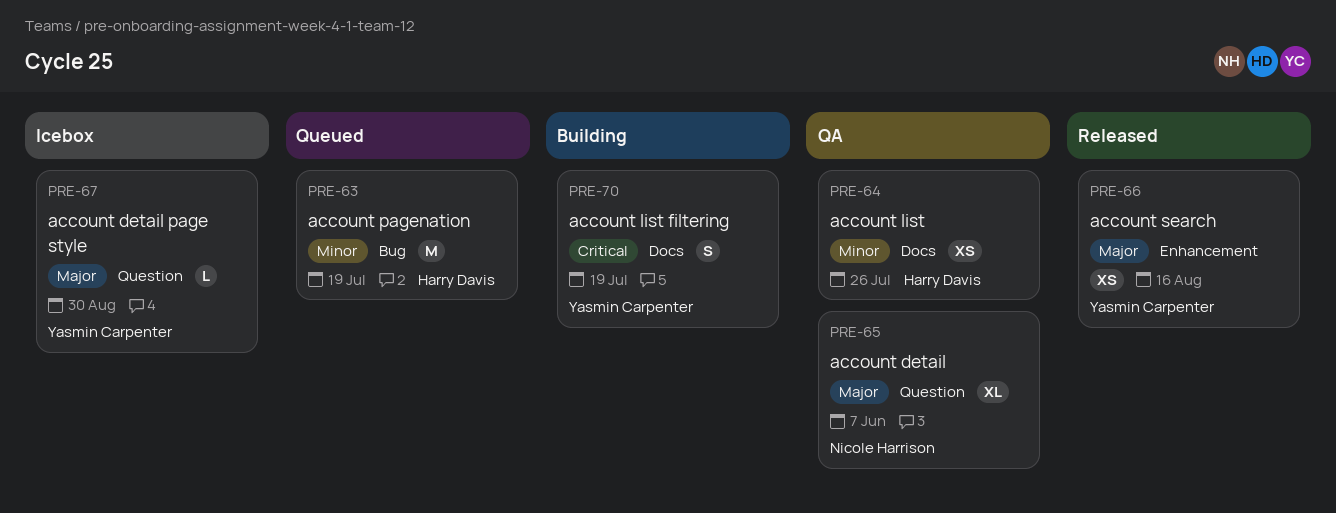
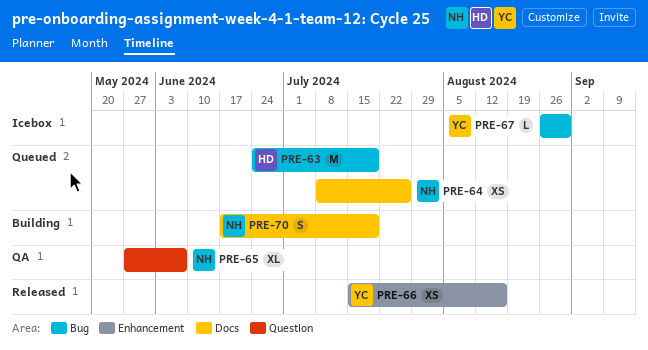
PRE-64, status: QA -> Queued
PRE-64, owner: Harry Davis -> Nicole Harrison
PRE-67, label: Question -> Bug
PRE-70, owner: Yasmin Carpenter -> Nicole Harrison

